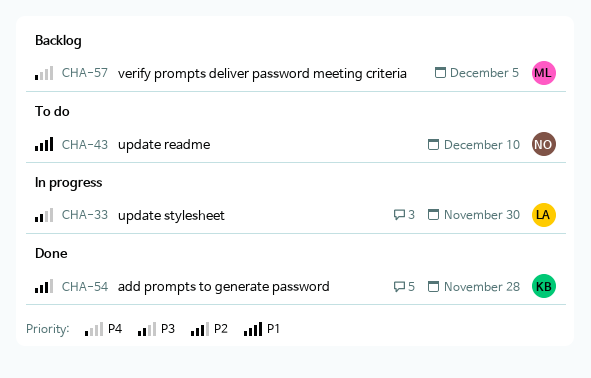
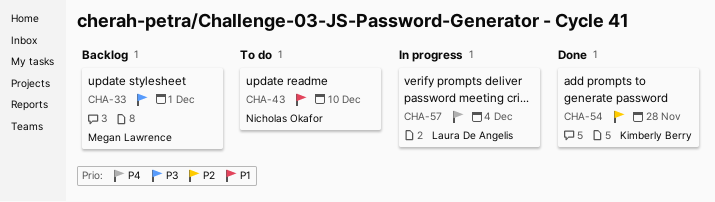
CHA-33, status: In progress -> Backlog
CHA-33, owner: Laura De Angelis -> Megan Lawrence
CHA-33, due: Nov 30 -> Dec 1
CHA-57, status: Backlog -> In progress
CHA-57, owner: Megan Lawrence -> Laura De Angelis
CHA-57, due: Dec 5 -> Dec 4

